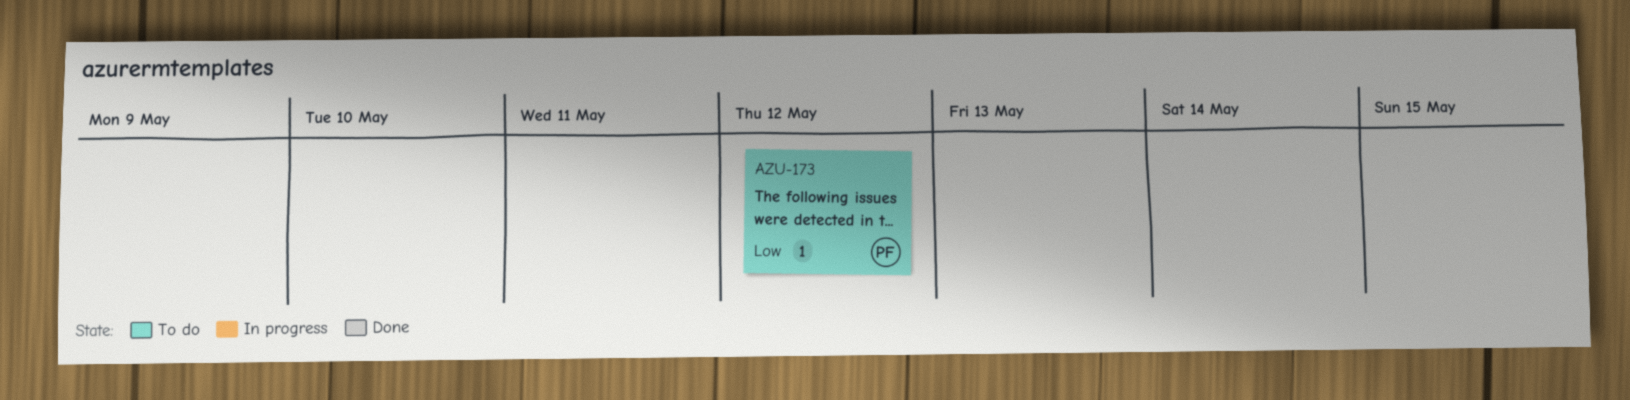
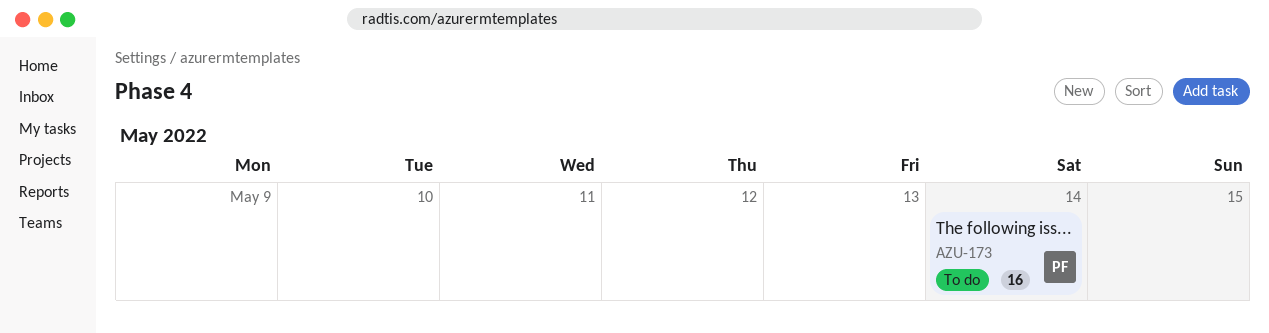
AZU-173, estimate: 1 -> 16
AZU-173, due: May 12 -> May 14

